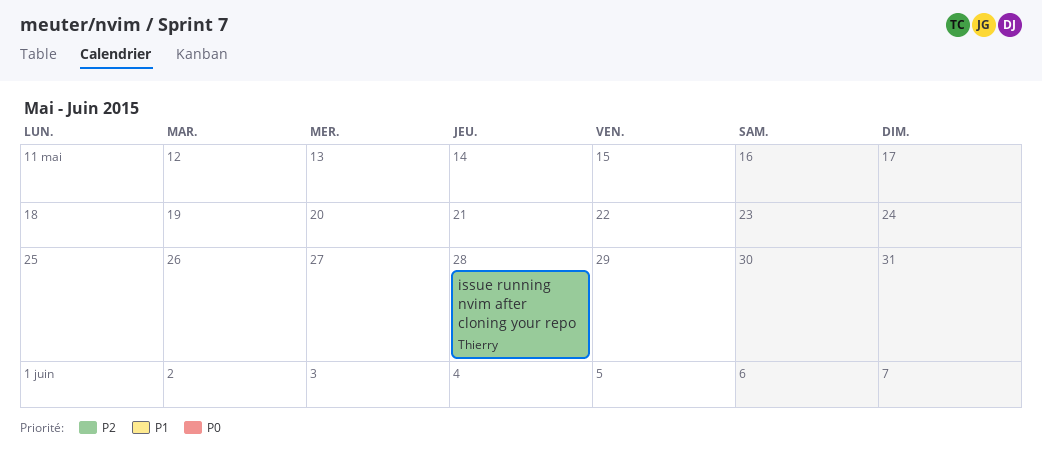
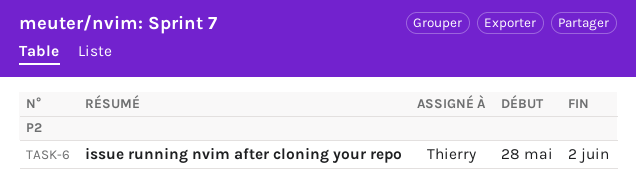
issue running nvim after cloning your repo, due: May 28 -> Jun 2

